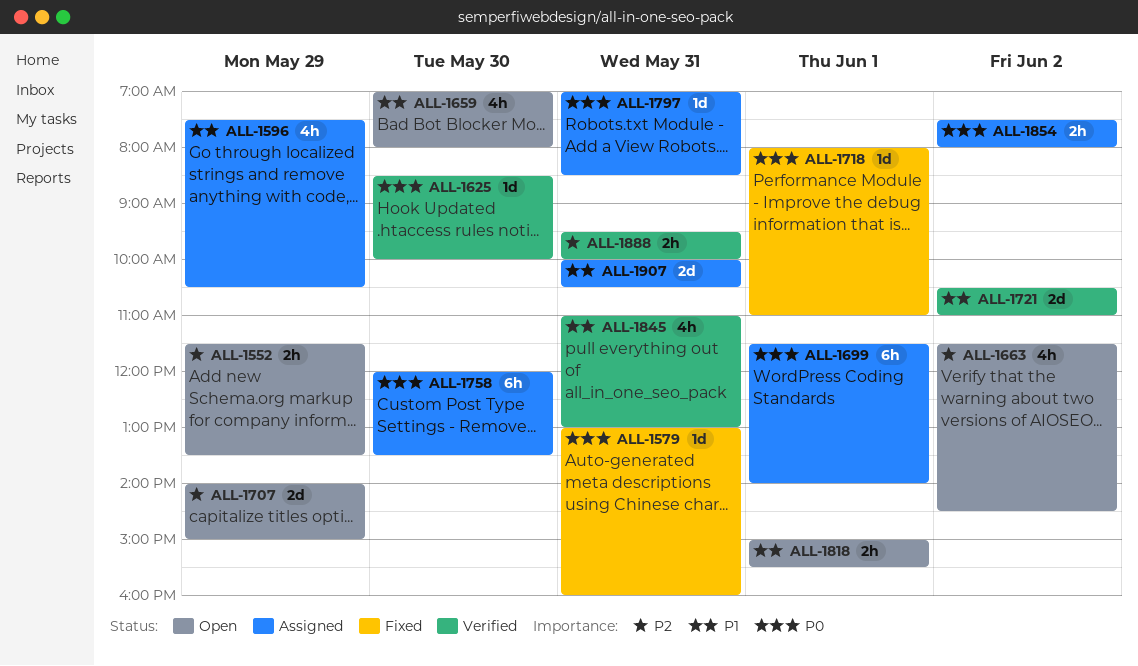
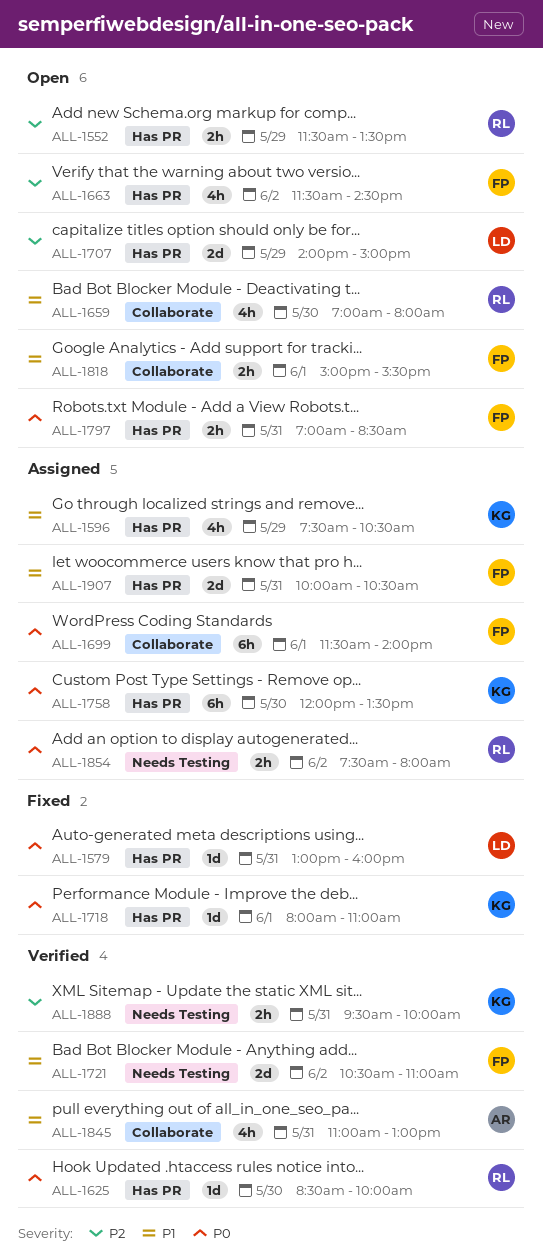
ALL-1797, status: Assigned -> Open
ALL-1797, estimate: 1d -> 2h

